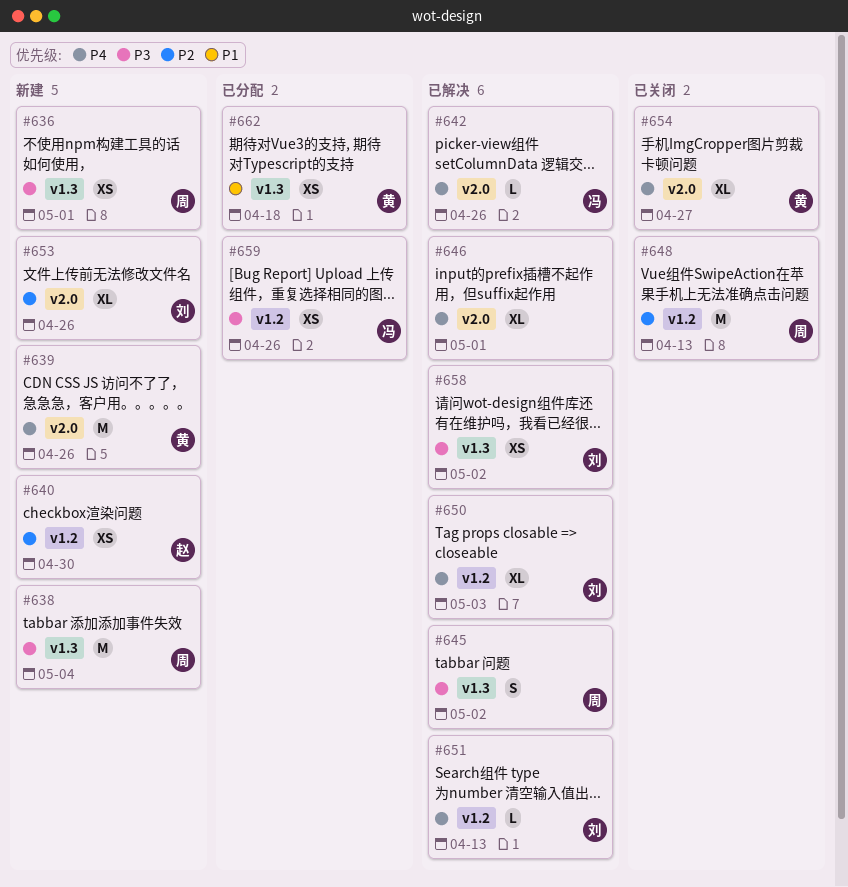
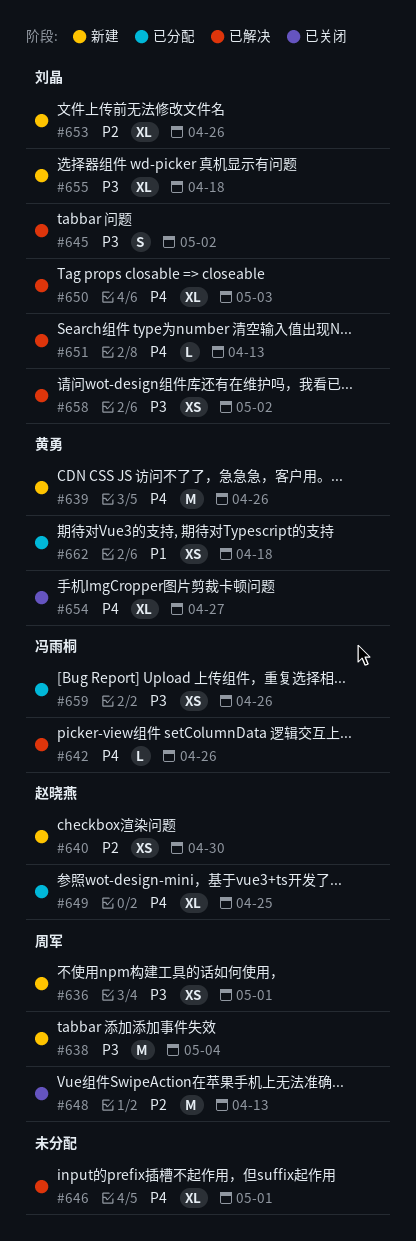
#645, owner: 周军 -> 刘晶
#649: none -> present
#655: none -> present

